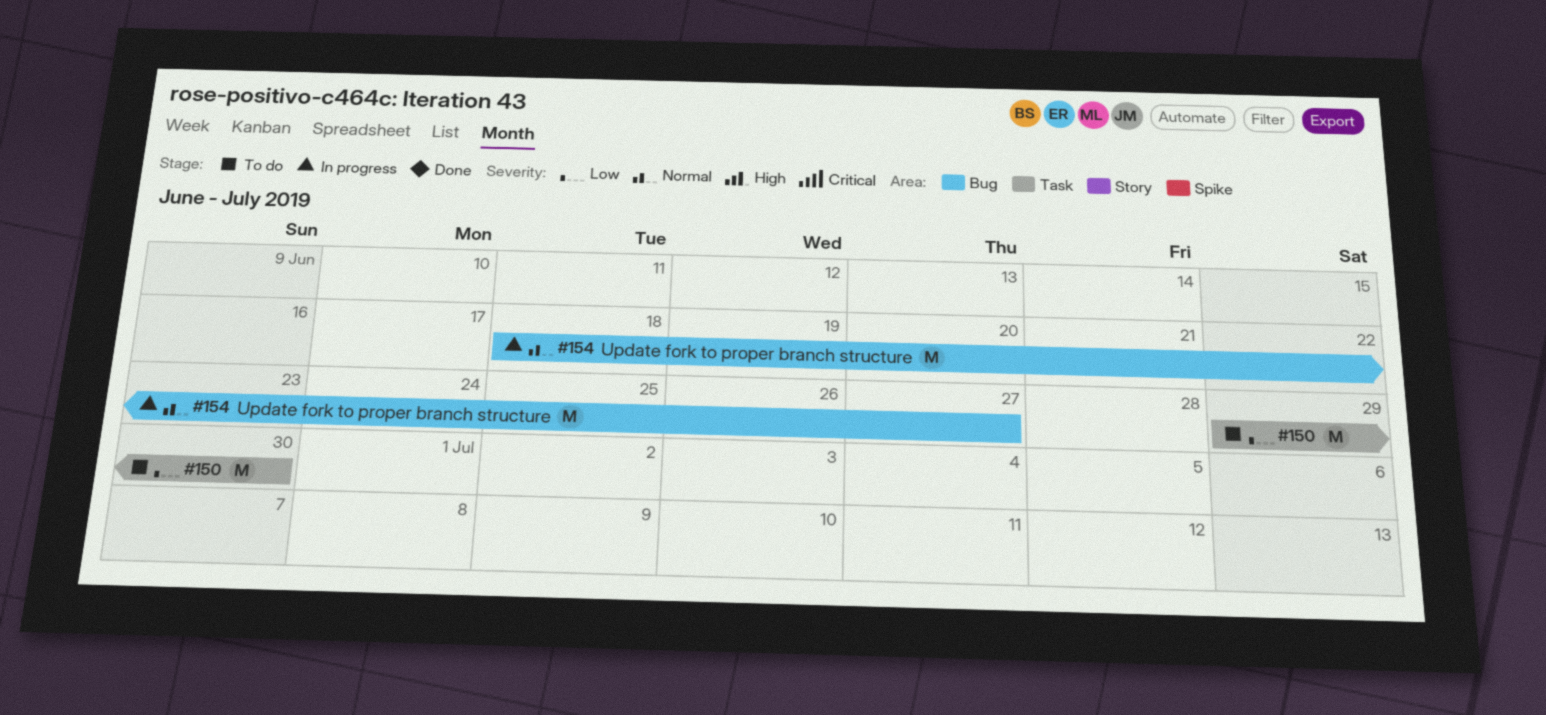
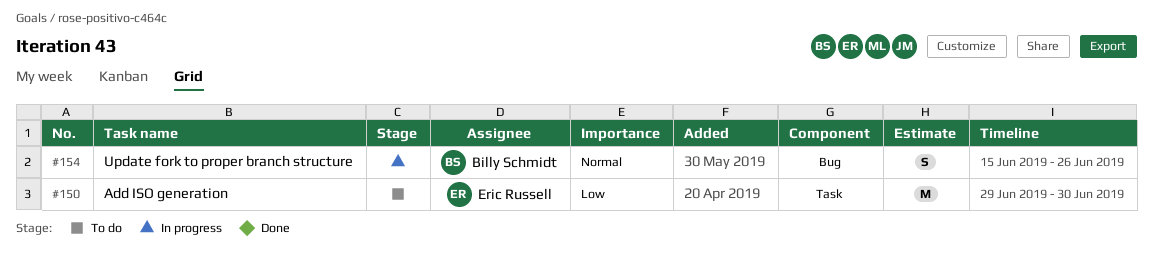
#154, estimate: M -> S
#154, start: Jun 18 -> Jun 15
#154, due: Jun 27 -> Jun 26

